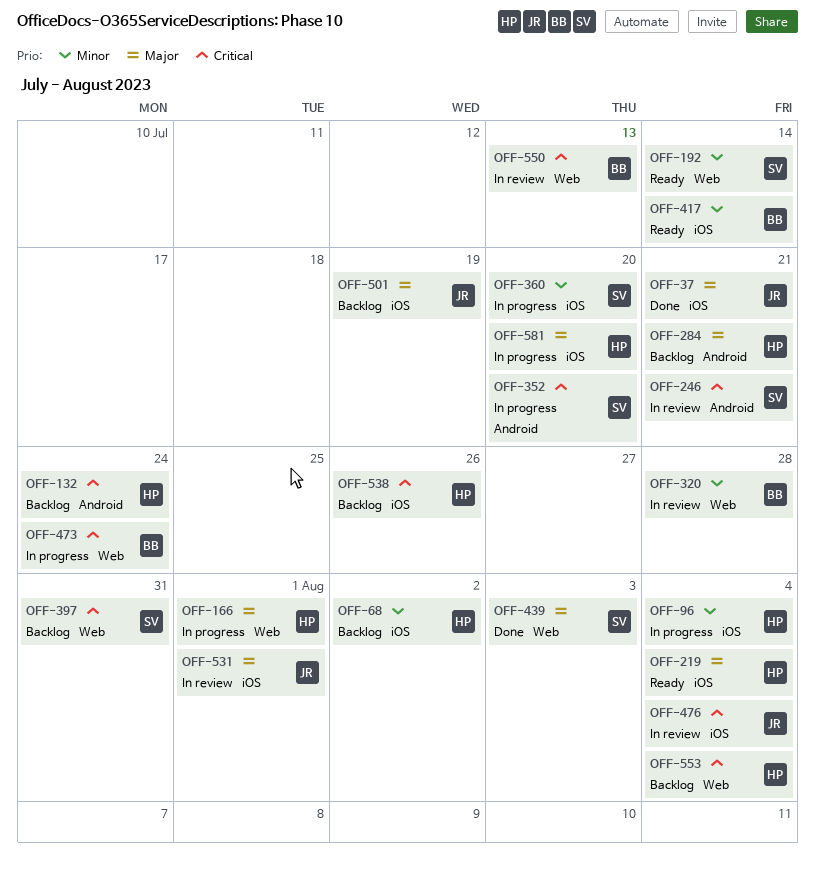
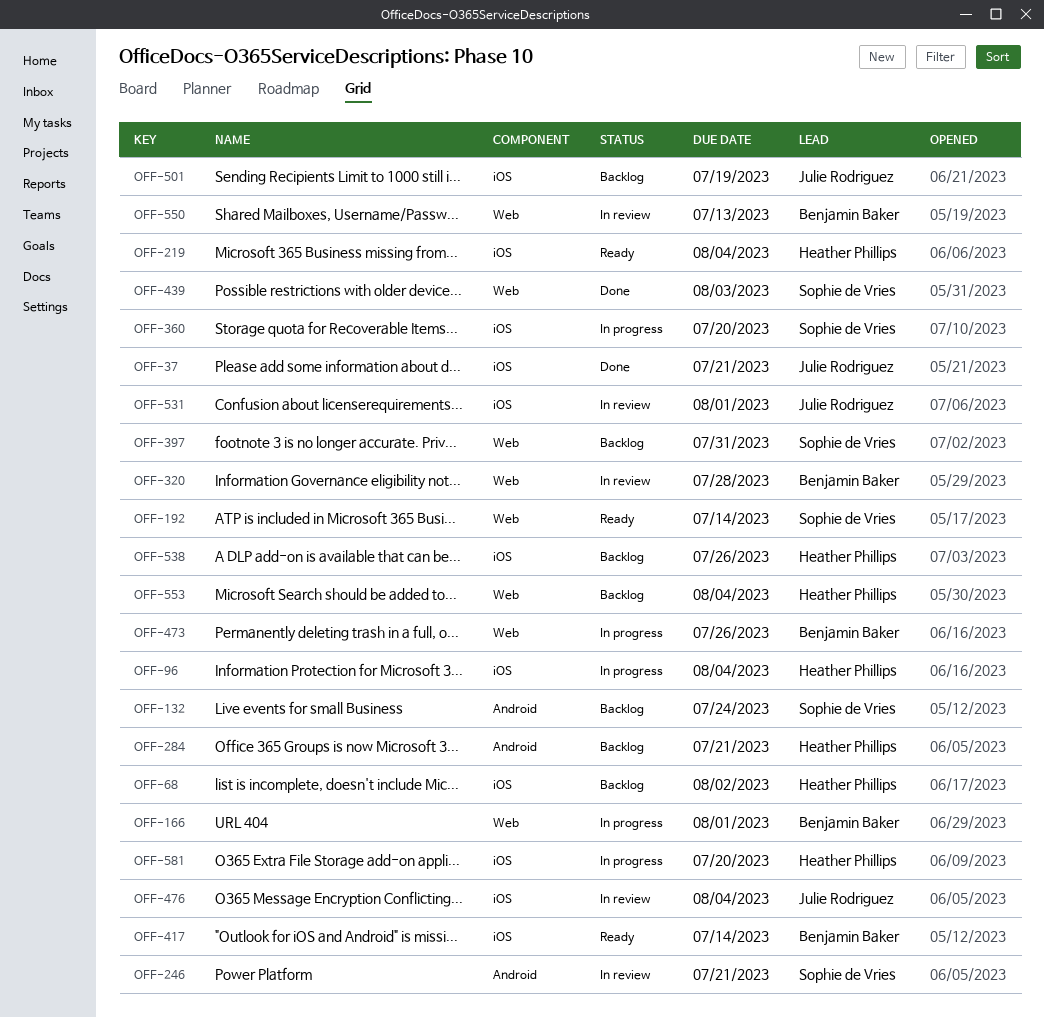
OFF-132, owner: Heather Phillips -> Sophie de Vries
OFF-166, owner: Heather Phillips -> Benjamin Baker
OFF-352: present -> none
OFF-473, due: Jul 24 -> Jul 26

